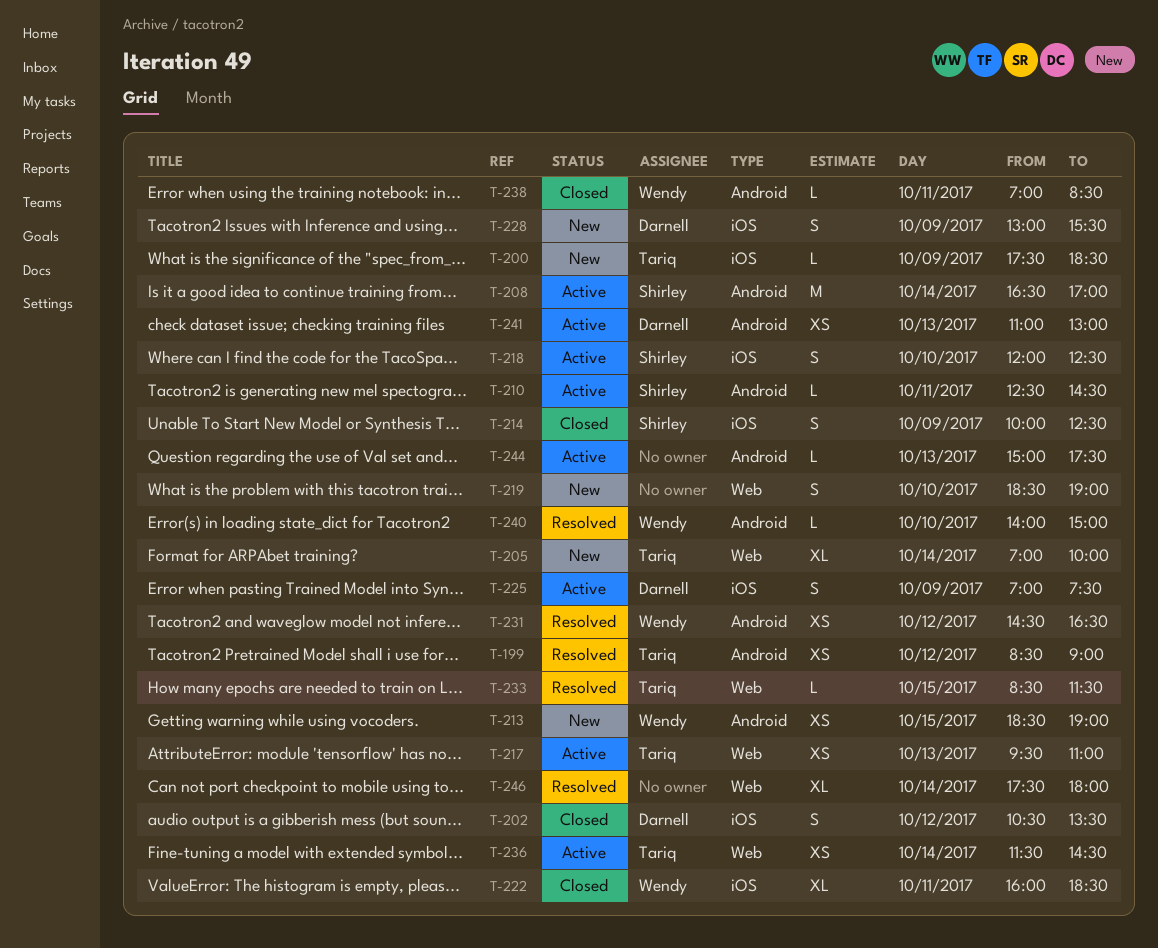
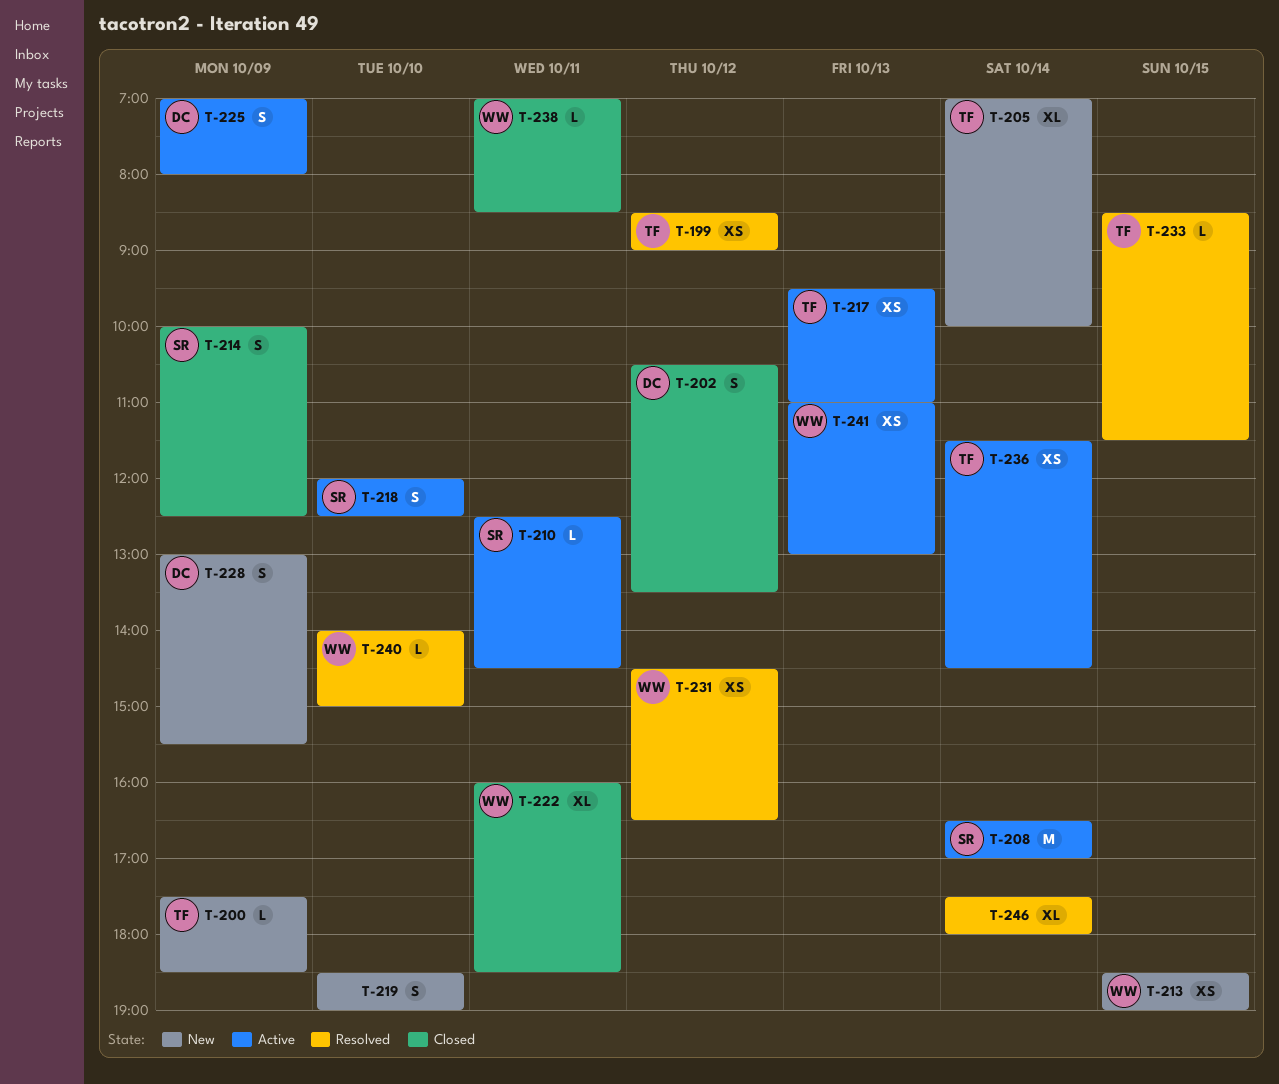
T-225, ends: 07:30 -> 08:00
T-241, owner: Darnell -> Wendy
T-244: present -> none

